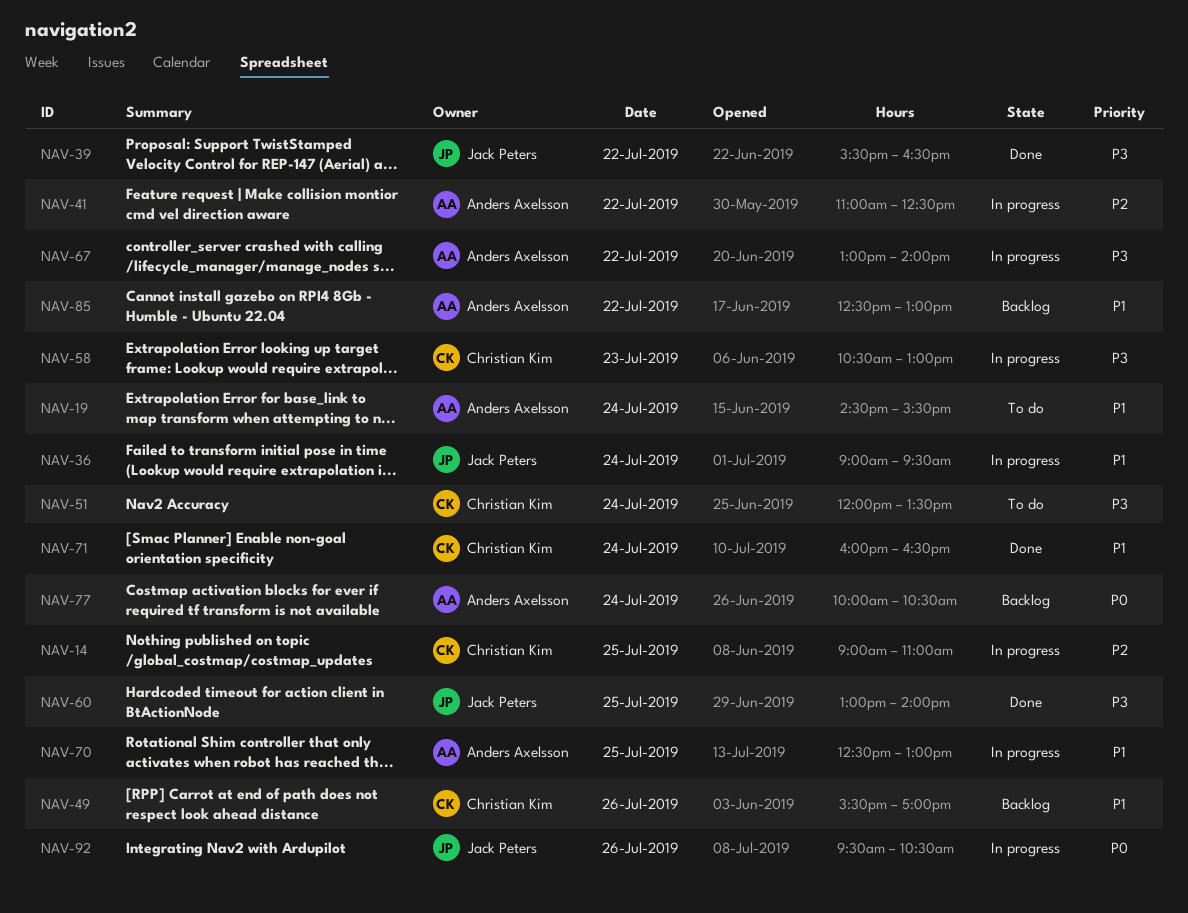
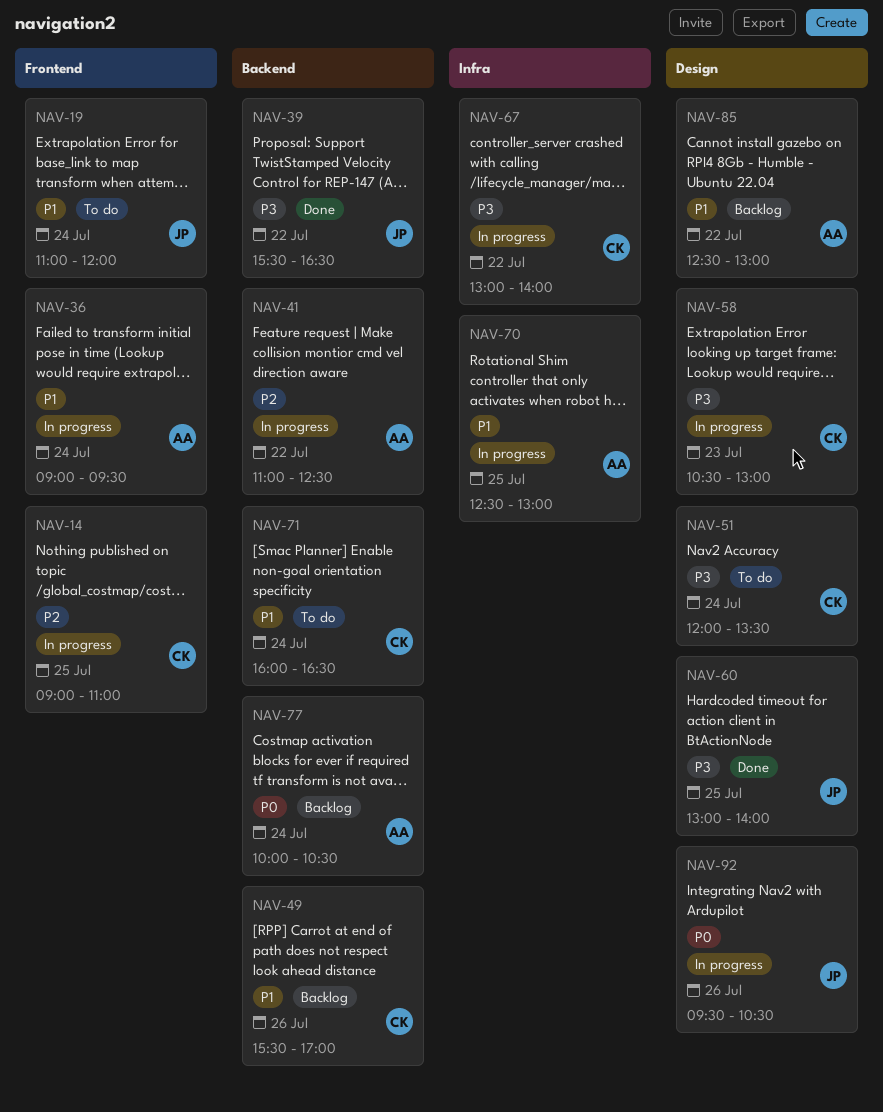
NAV-19, owner: Anders Axelsson -> Jack Peters
NAV-19, begins: 14:30 -> 11:00
NAV-19, ends: 15:30 -> 12:00
NAV-36, owner: Jack Peters -> Anders Axelsson
NAV-67, owner: Anders Axelsson -> Christian Kim
NAV-71, status: Done -> To do

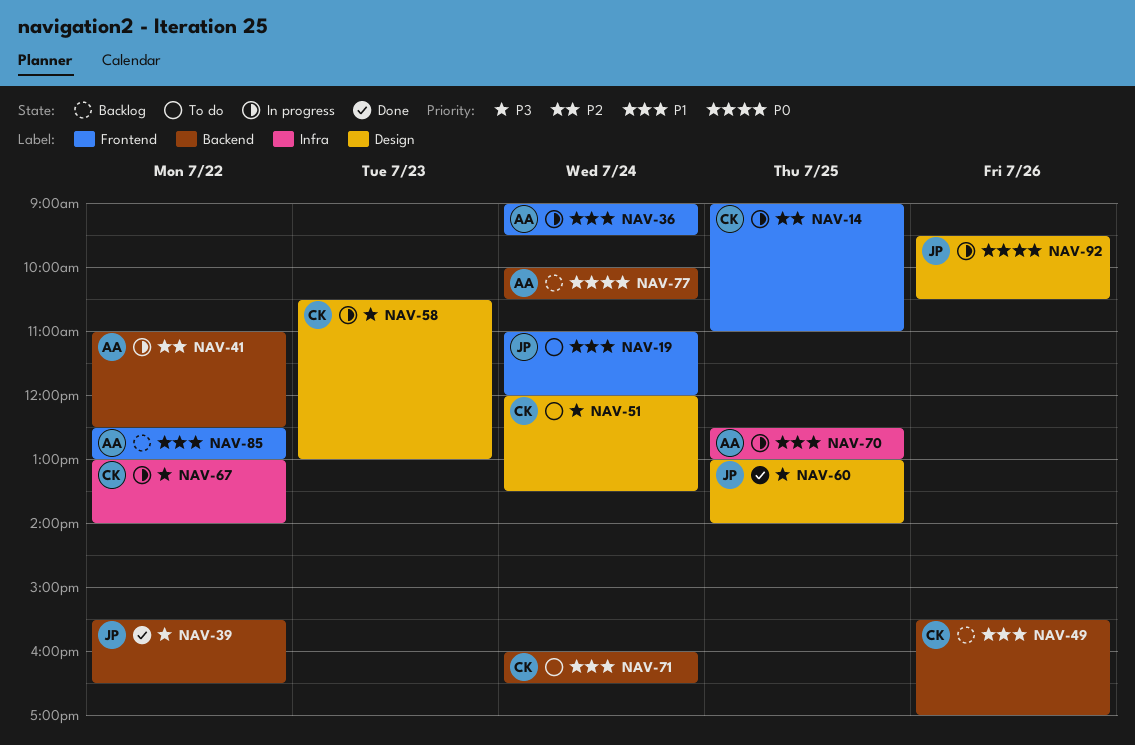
NAV-85, label: Design -> Frontend

